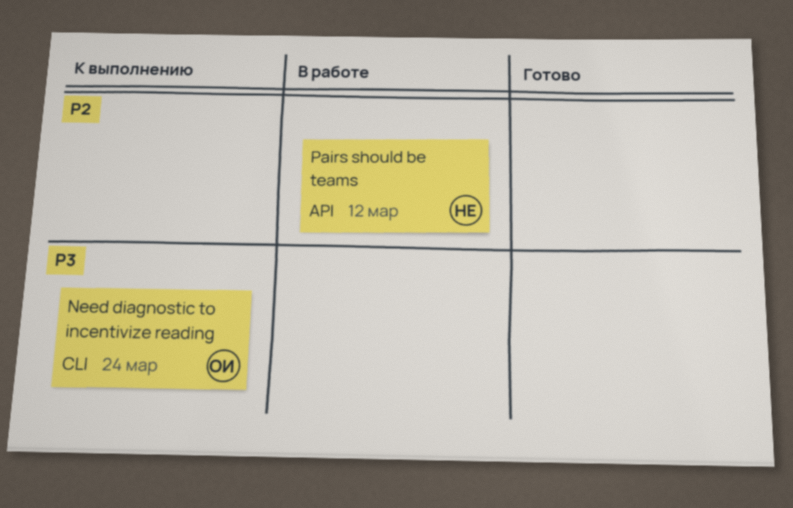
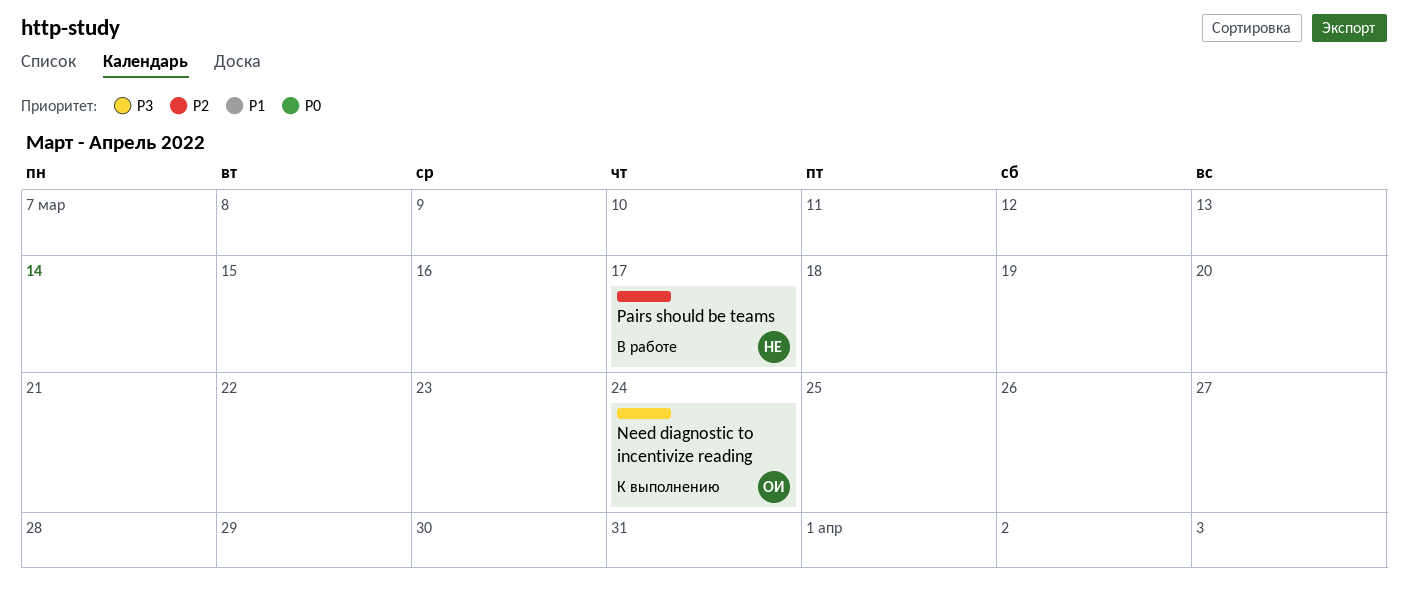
Pairs should be teams, due: Mar 12 -> Mar 17

